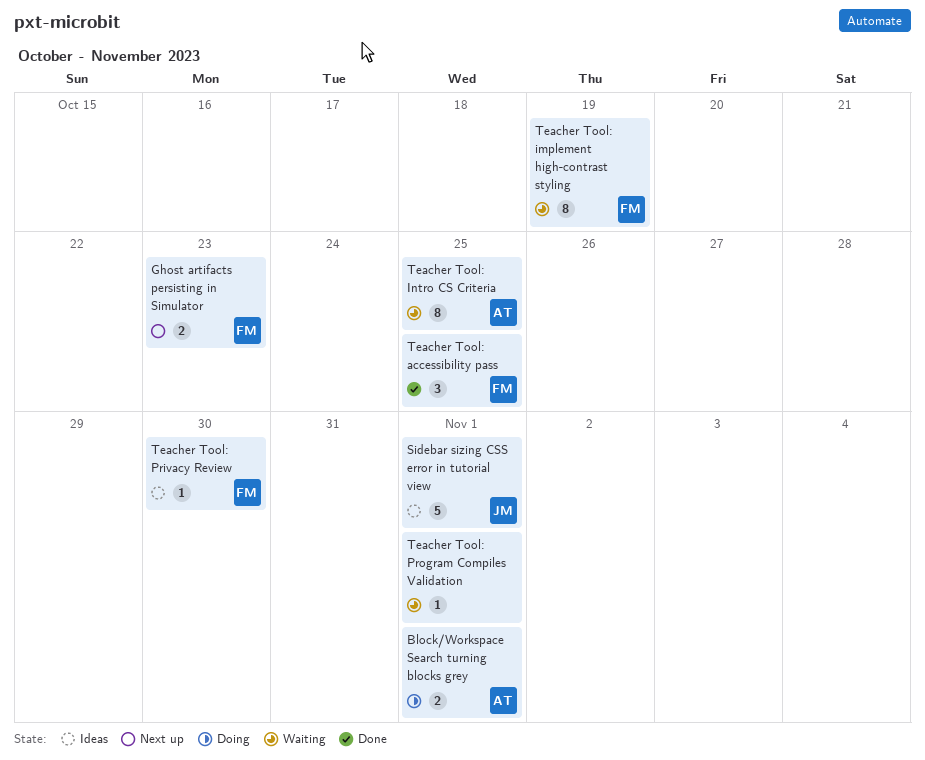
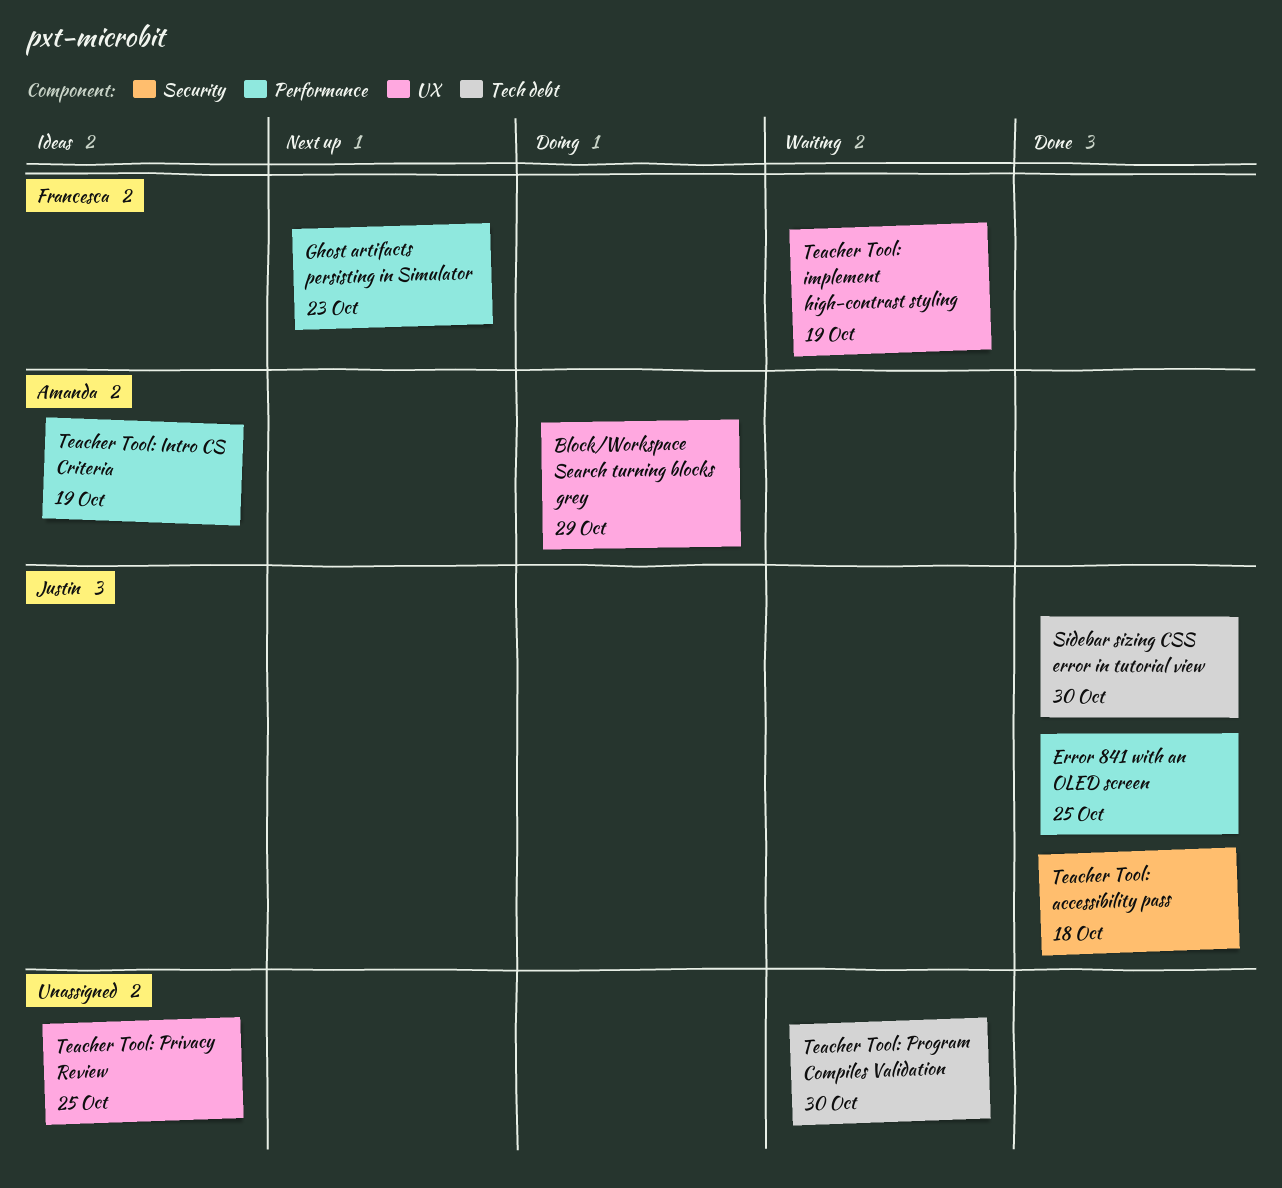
Block/Workspace Search turning blocks grey, due: Nov 1 -> Oct 29
Error 841 with an OLED screen: none -> present
Sidebar sizing CSS error in tutorial view, status: Ideas -> Done
Sidebar sizing CSS error in tutorial view, due: Nov 1 -> Oct 30
Teacher Tool: accessibility pass, owner: Francesca -> Justin
Teacher Tool: accessibility pass, due: Oct 25 -> Oct 18
Teacher Tool: Intro CS Criteria, status: Waiting -> Ideas
Teacher Tool: Intro CS Criteria, due: Oct 25 -> Oct 19
Teacher Tool: Privacy Review, owner: Francesca -> none
Teacher Tool: Privacy Review, due: Oct 30 -> Oct 25
Teacher Tool: Program Compiles Validation, due: Nov 1 -> Oct 30

